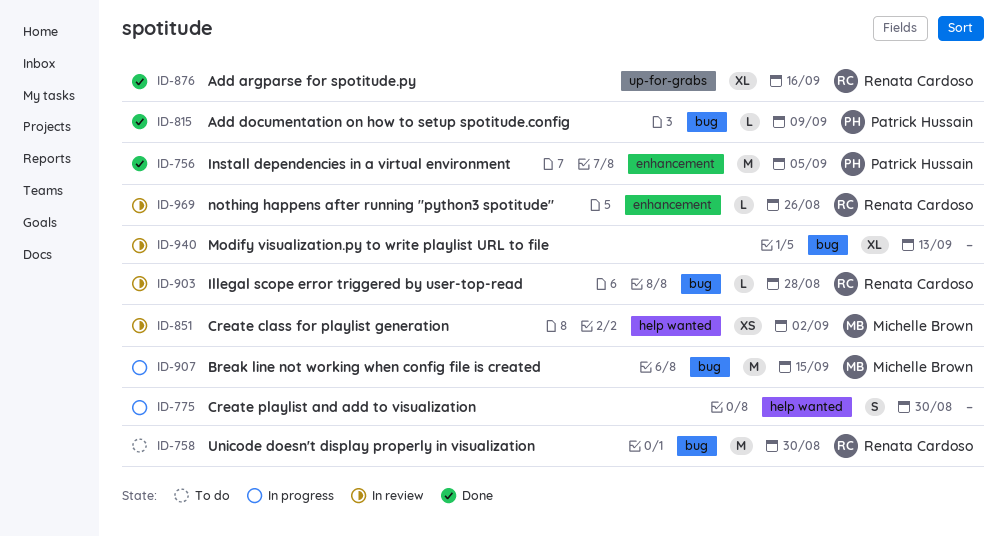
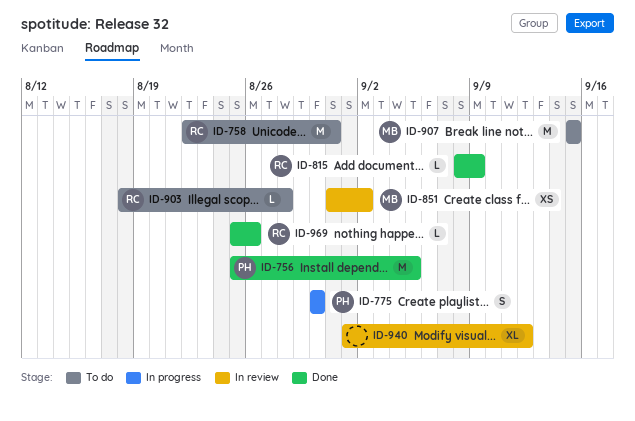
ID-758, due: Aug 30 -> Aug 31
ID-775, owner: none -> Patrick Hussain
ID-815, owner: Patrick Hussain -> Renata Cardoso
ID-876: present -> none
ID-903, status: In review -> To do
ID-907, status: In progress -> To do
ID-940, due: Sep 13 -> Sep 12
ID-969, status: In review -> Done

